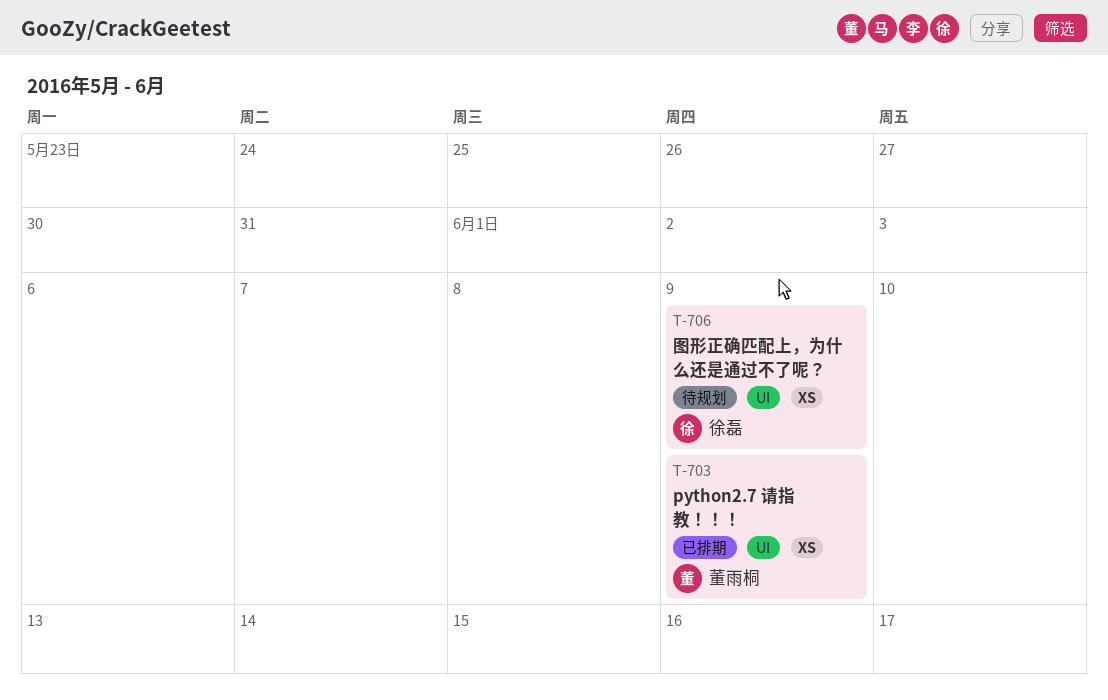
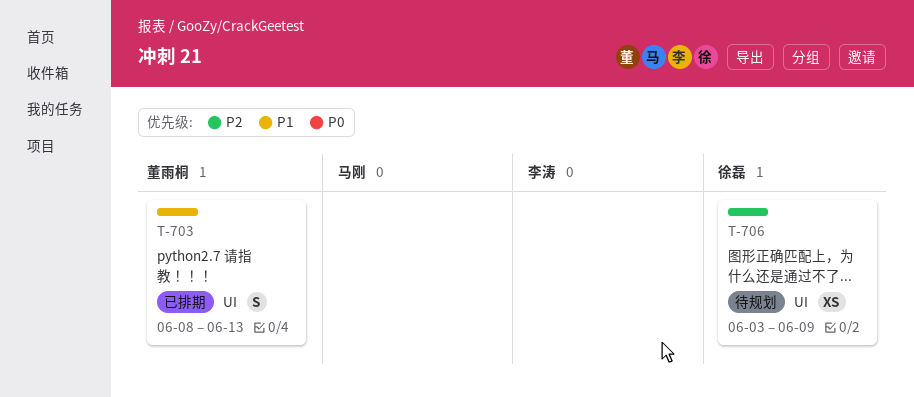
T-703, estimate: XS -> S
T-703, due: Jun 9 -> Jun 13

